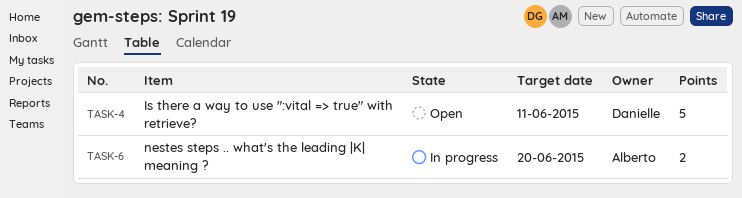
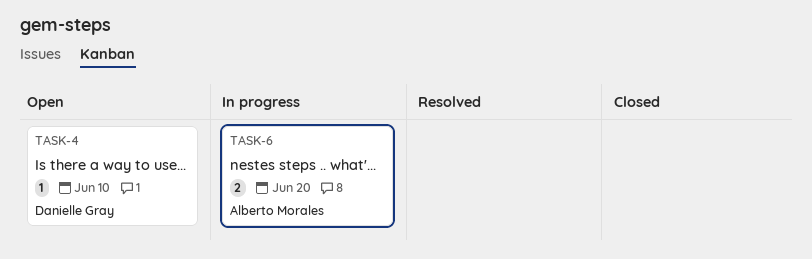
TASK-4, estimate: 5 -> 1
TASK-4, due: Jun 11 -> Jun 10

